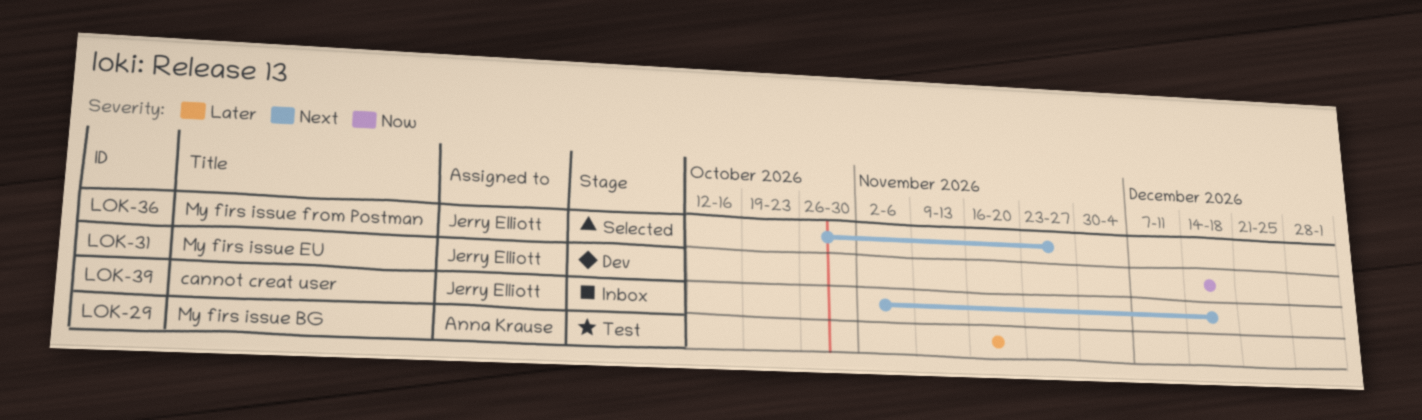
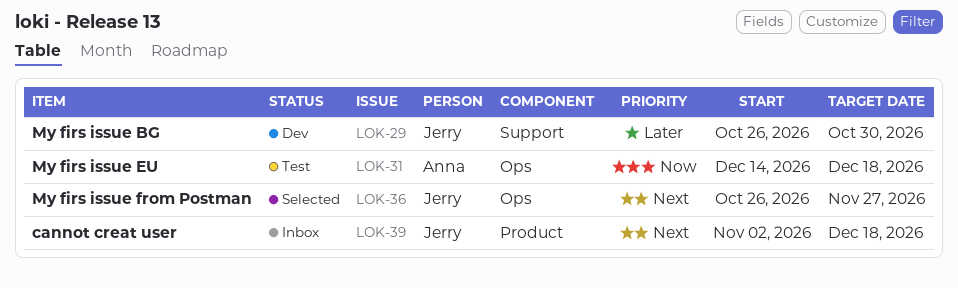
LOK-29, status: Test -> Dev
LOK-29, owner: Anna Krause -> Jerry Elliott
LOK-29, start: Nov 16 -> Oct 26
LOK-29, due: Nov 20 -> Oct 30
LOK-31, status: Dev -> Test
LOK-31, owner: Jerry Elliott -> Anna Krause

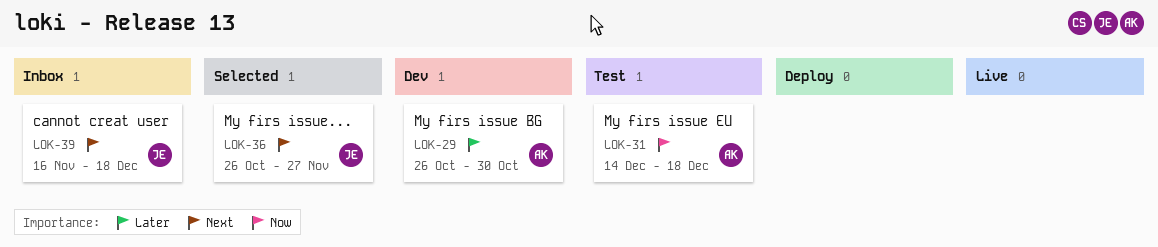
LOK-29, owner: Jerry -> Anna
LOK-39, start: Nov 2 -> Nov 16

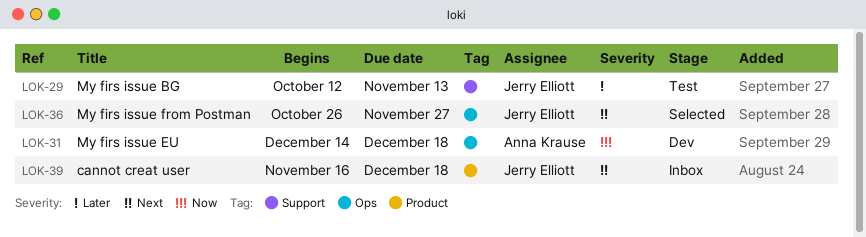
LOK-29, status: Dev -> Test
LOK-29, owner: Anna Krause -> Jerry Elliott
LOK-29, start: Oct 26 -> Oct 12
LOK-29, due: Oct 30 -> Nov 13
LOK-31, status: Test -> Dev

